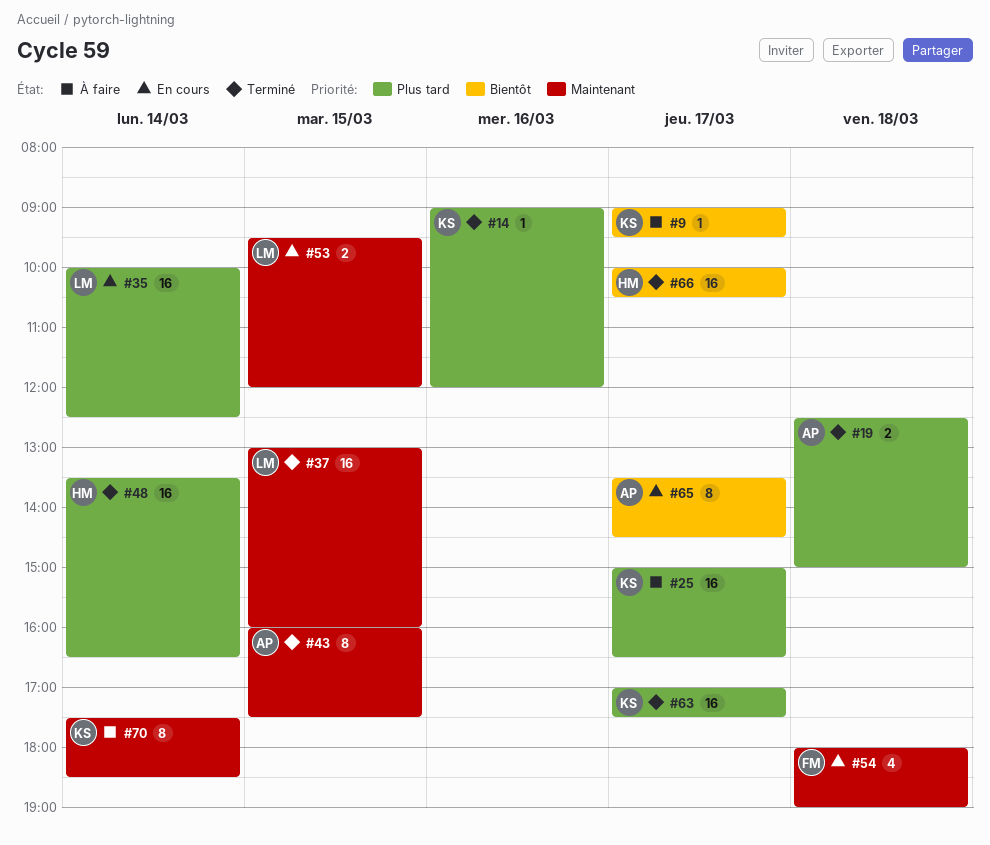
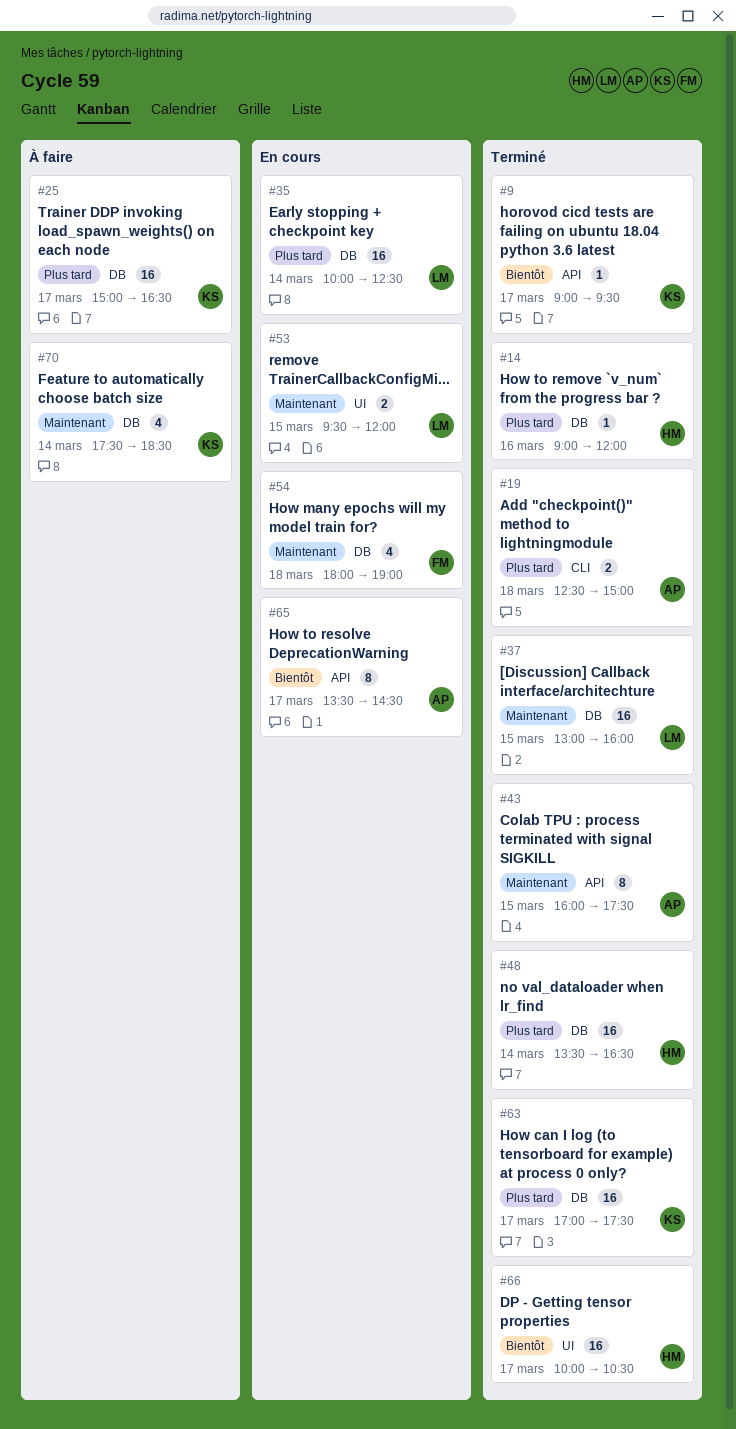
#9, status: À faire -> Terminé
#14, owner: KS -> HM
#70, estimate: 8 -> 4

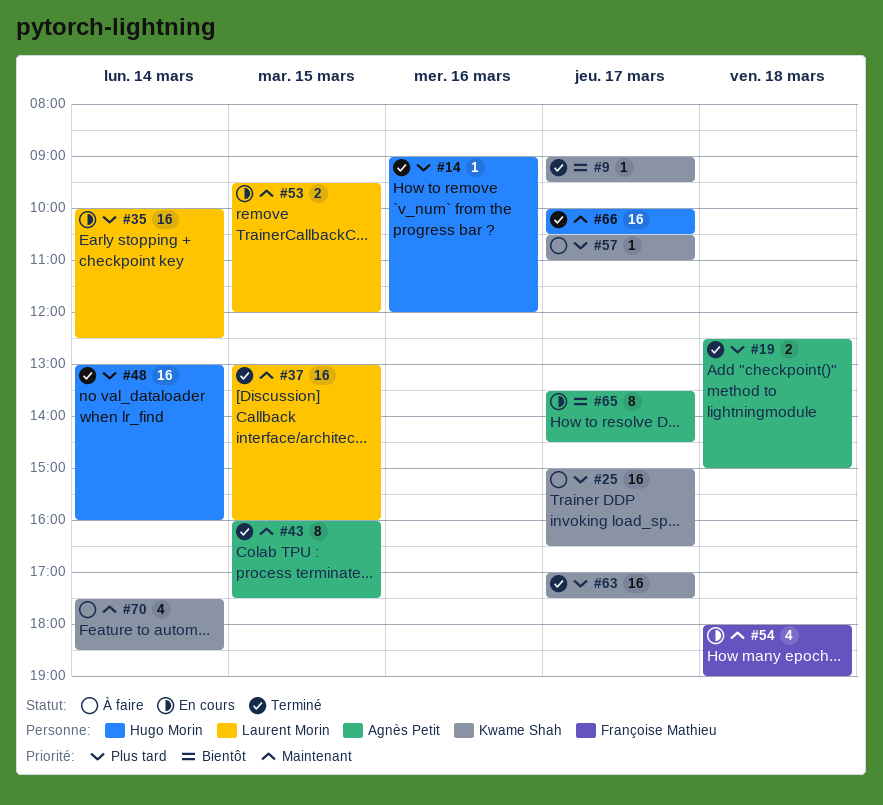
#48, begins: 13:30 -> 13:00
#48, ends: 16:30 -> 16:00
#57: none -> present
#66, priority: Bientôt -> Maintenant

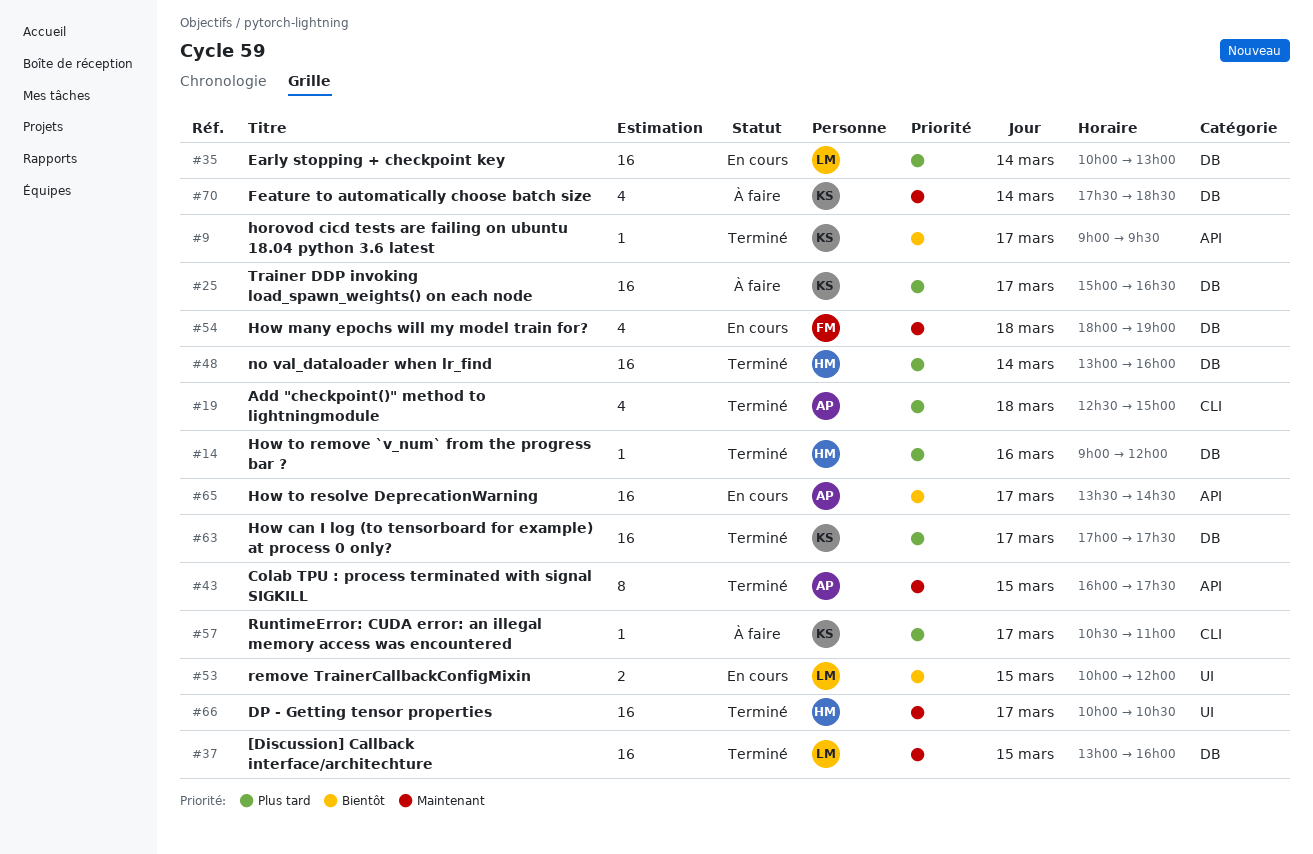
#19, estimate: 2 -> 4
#35, ends: 12:30 -> 13:00
#53, priority: Maintenant -> Bientôt
#53, begins: 09:30 -> 10:00
#65, estimate: 8 -> 16

